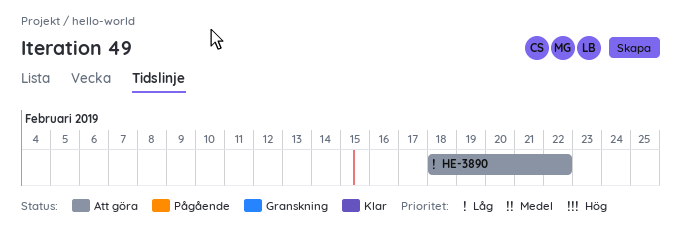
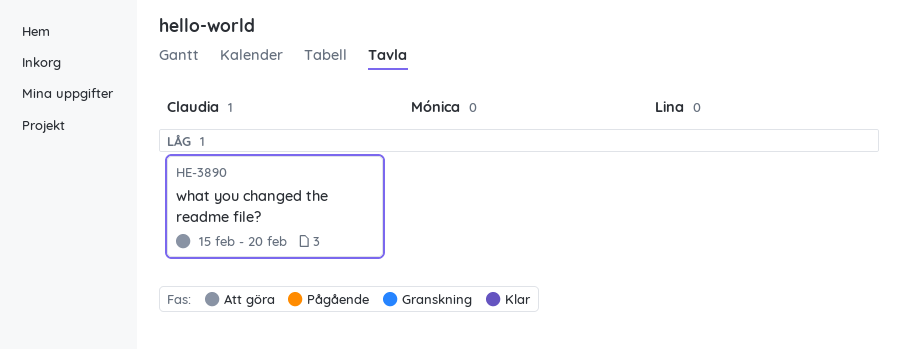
HE-3890, start: Feb 18 -> Feb 15
HE-3890, due: Feb 22 -> Feb 20

